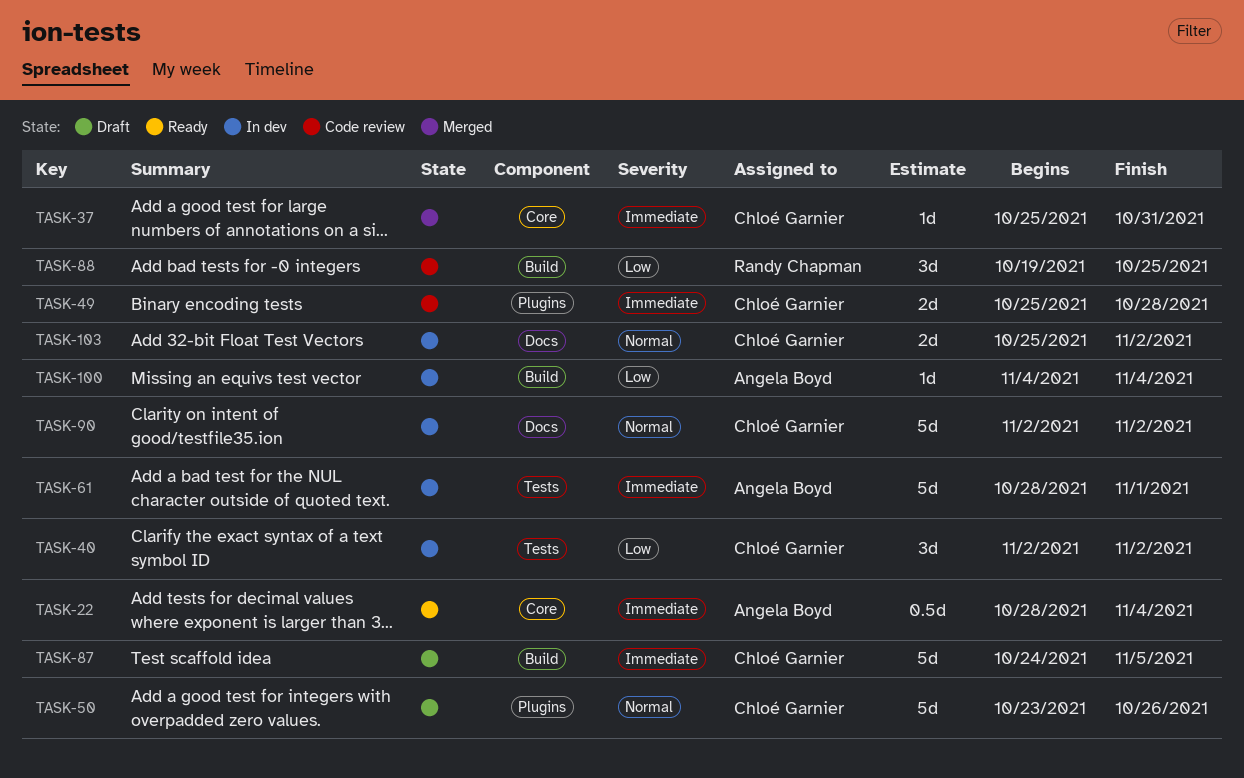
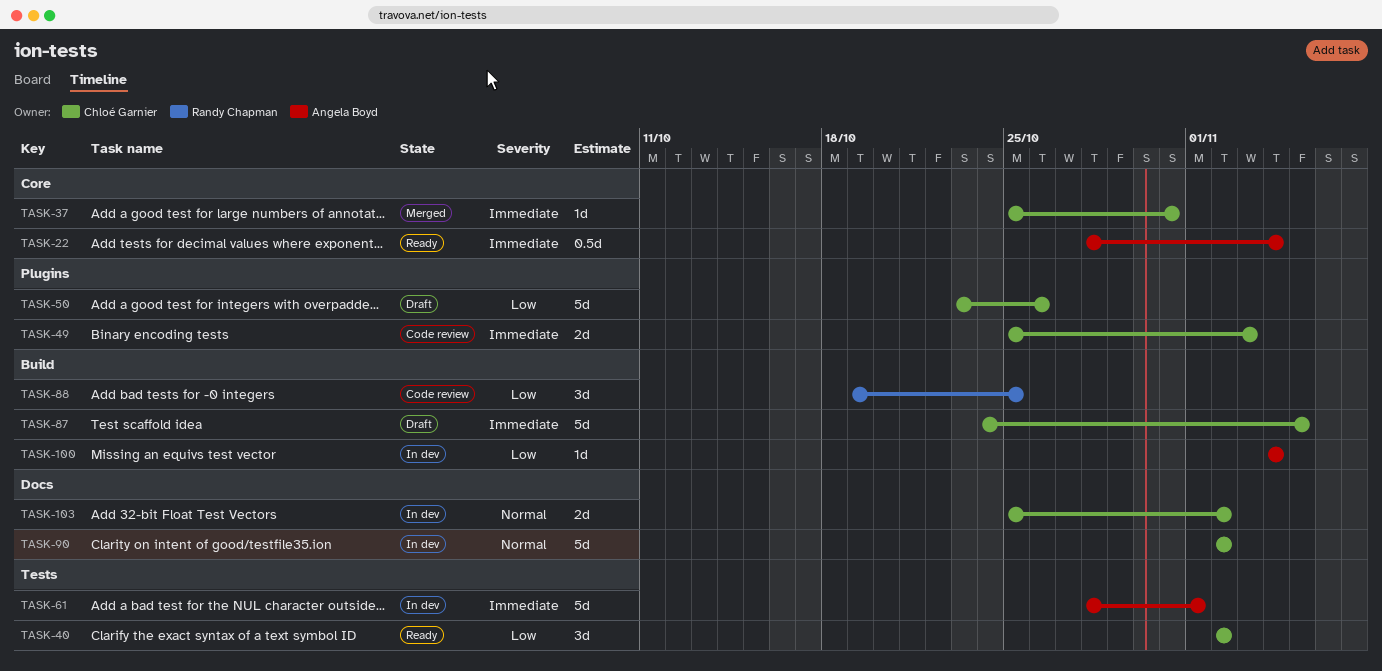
TASK-40, status: In dev -> Ready
TASK-49, due: Oct 28 -> Nov 3
TASK-50, priority: Normal -> Low

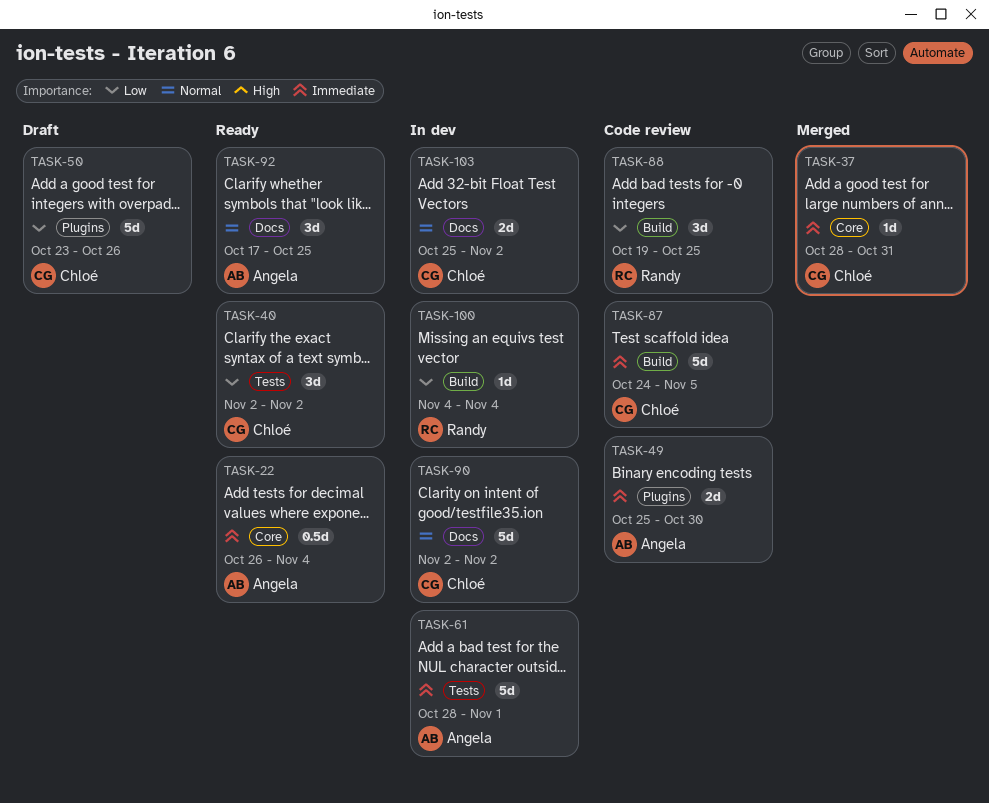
TASK-22, start: Oct 28 -> Oct 26
TASK-37, start: Oct 25 -> Oct 28
TASK-49, owner: Chloé Garnier -> Angela Boyd
TASK-49, due: Nov 3 -> Oct 30
TASK-87, status: Draft -> Code review
TASK-92: none -> present
TASK-100, owner: Angela Boyd -> Randy Chapman

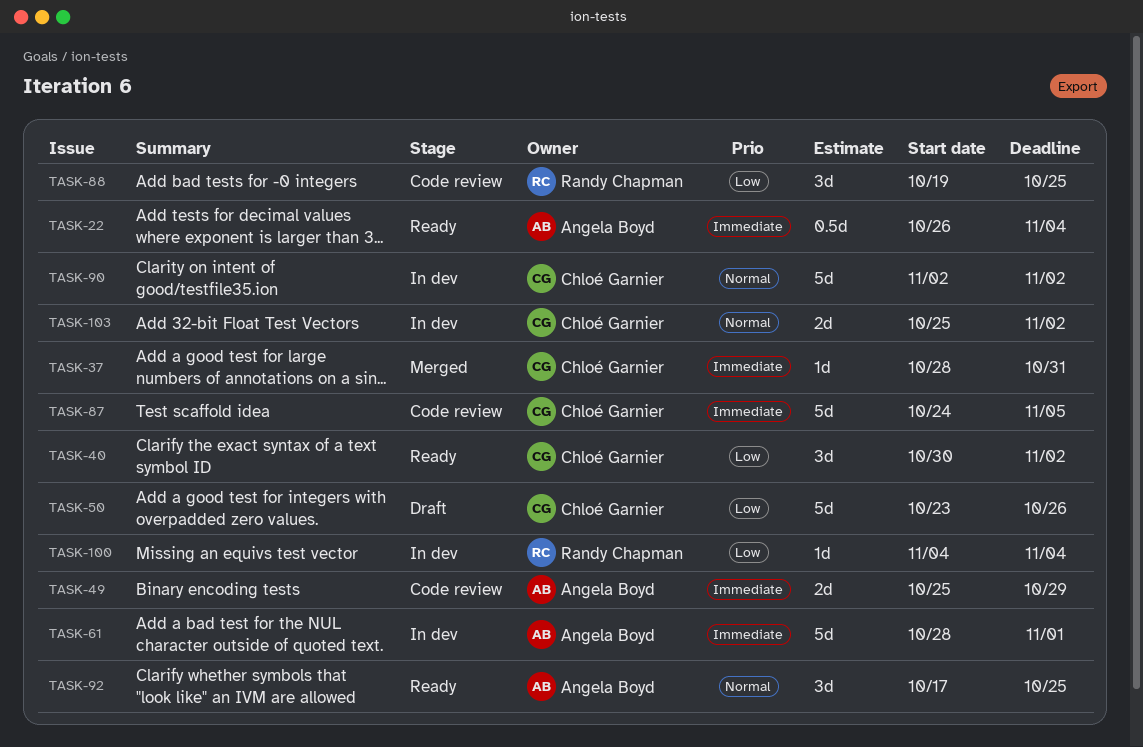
TASK-40, start: Nov 2 -> Oct 30
TASK-49, due: Oct 30 -> Oct 29

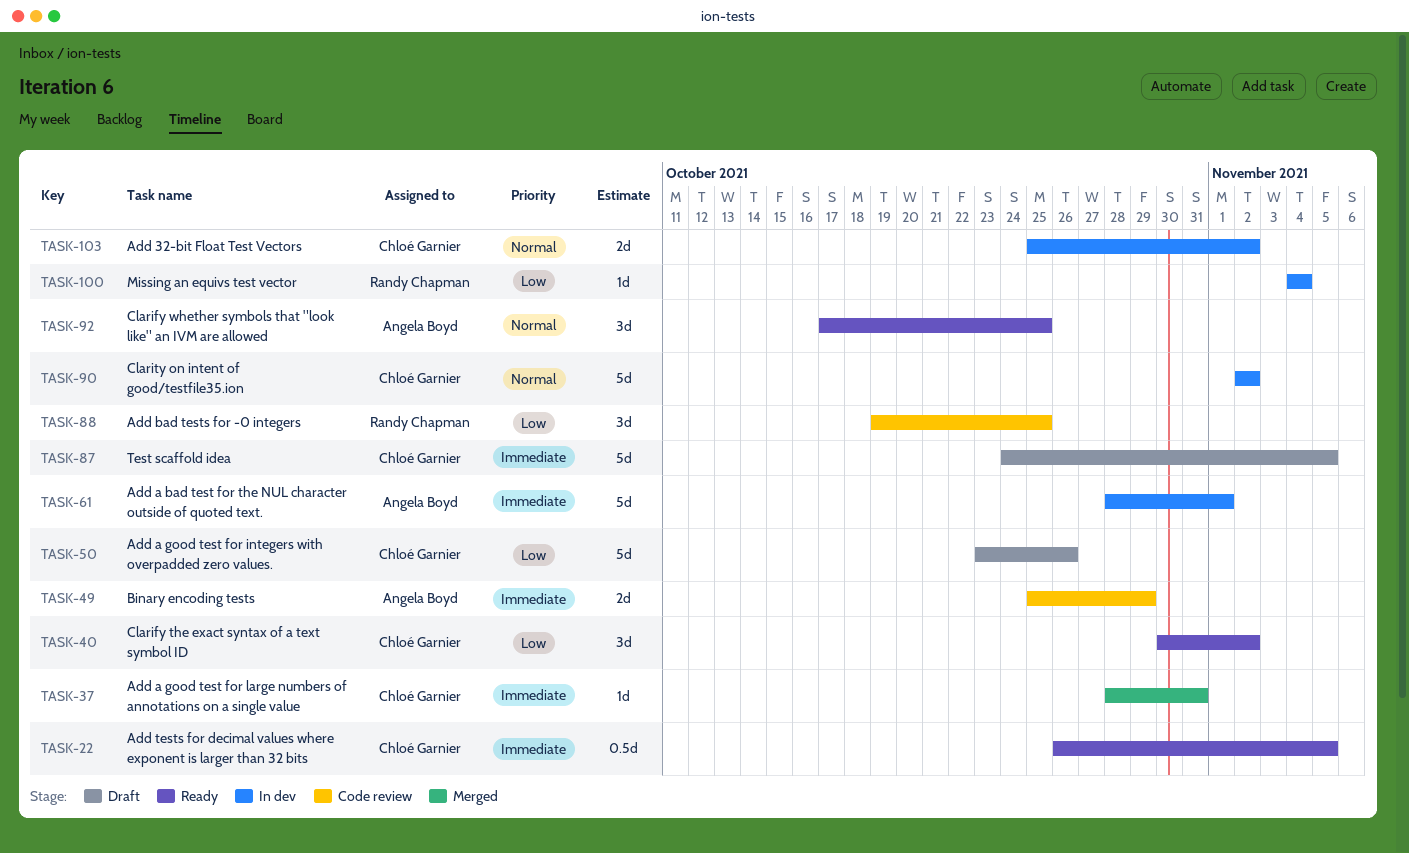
TASK-22, owner: Angela Boyd -> Chloé Garnier
TASK-22, due: Nov 4 -> Nov 5
TASK-87, status: Code review -> Draft

